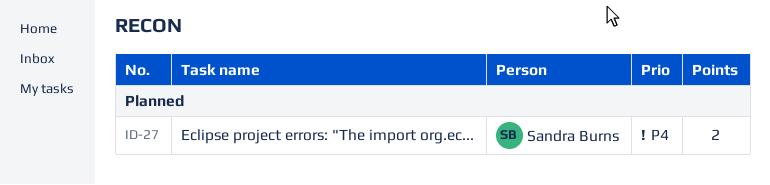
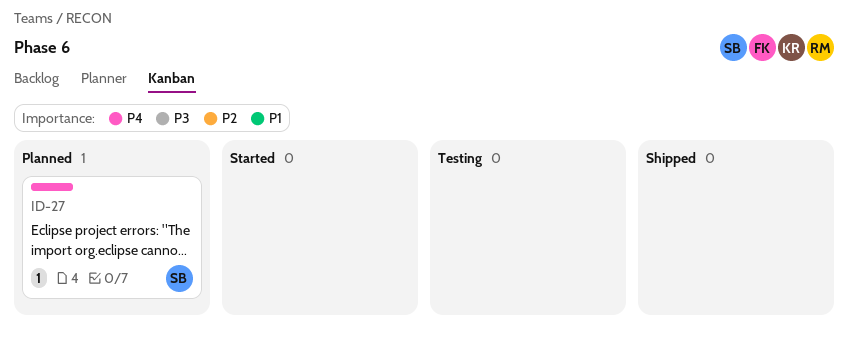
ID-27, estimate: 2 -> 1

